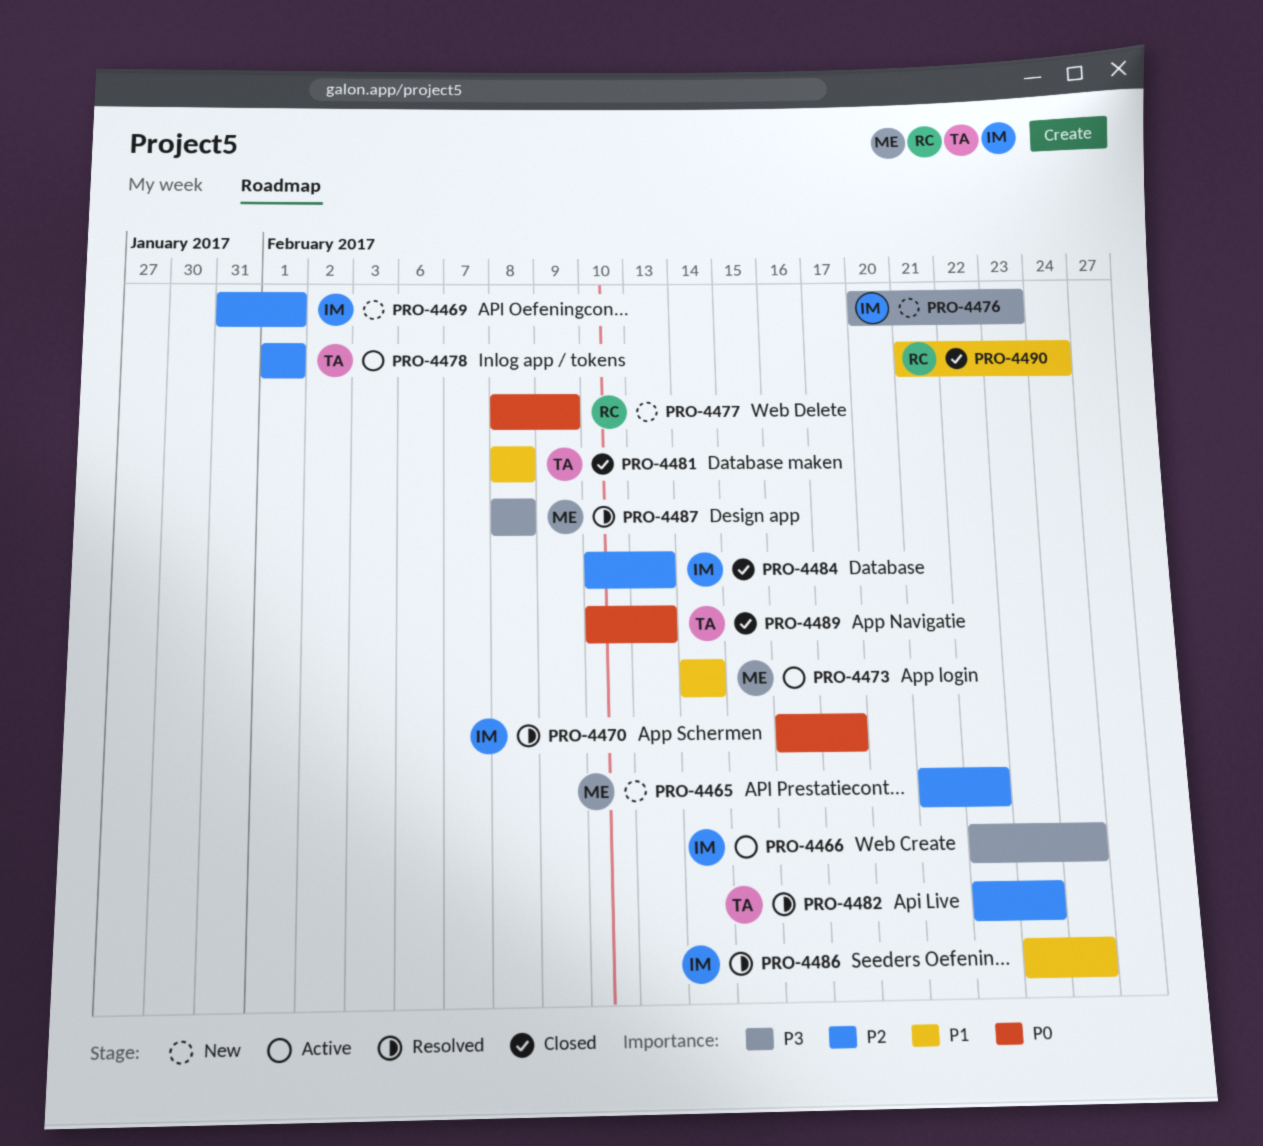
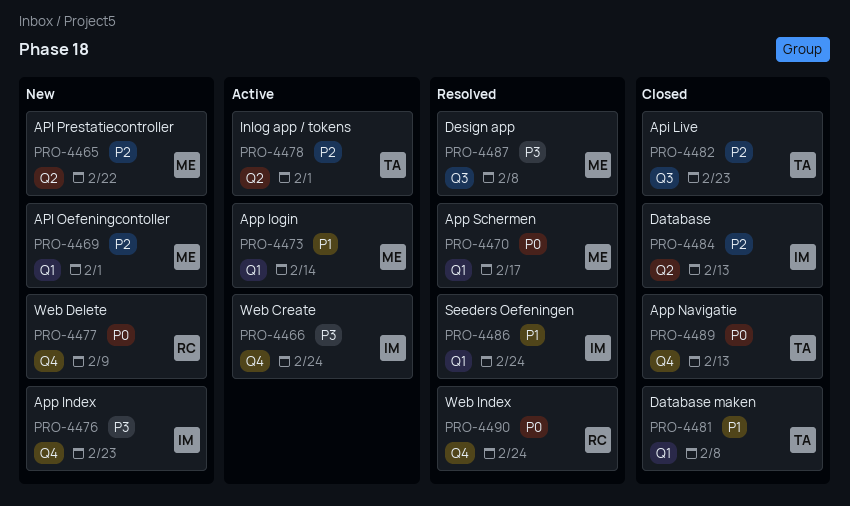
PRO-4469, owner: IM -> ME
PRO-4470, owner: IM -> ME
PRO-4482, status: Resolved -> Closed
PRO-4490, status: Closed -> Resolved
PRO-4490, priority: P1 -> P0

